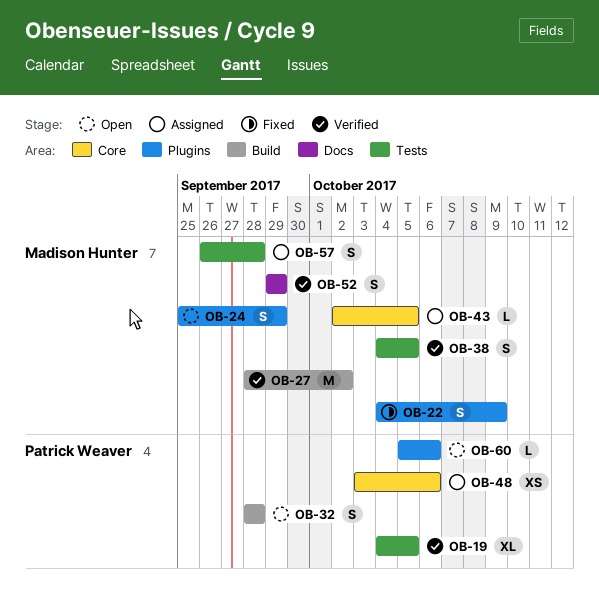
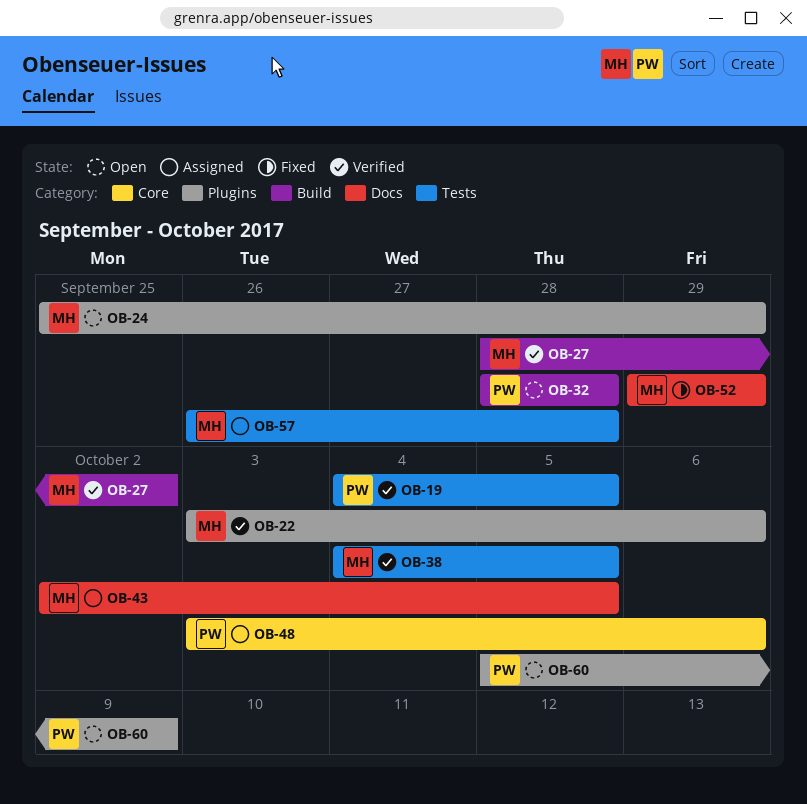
OB-22, status: Fixed -> Verified
OB-22, start: Oct 4 -> Oct 3
OB-22, due: Oct 9 -> Oct 6
OB-43, label: Core -> Docs
OB-52, status: Verified -> Fixed
OB-60, due: Oct 6 -> Oct 9

